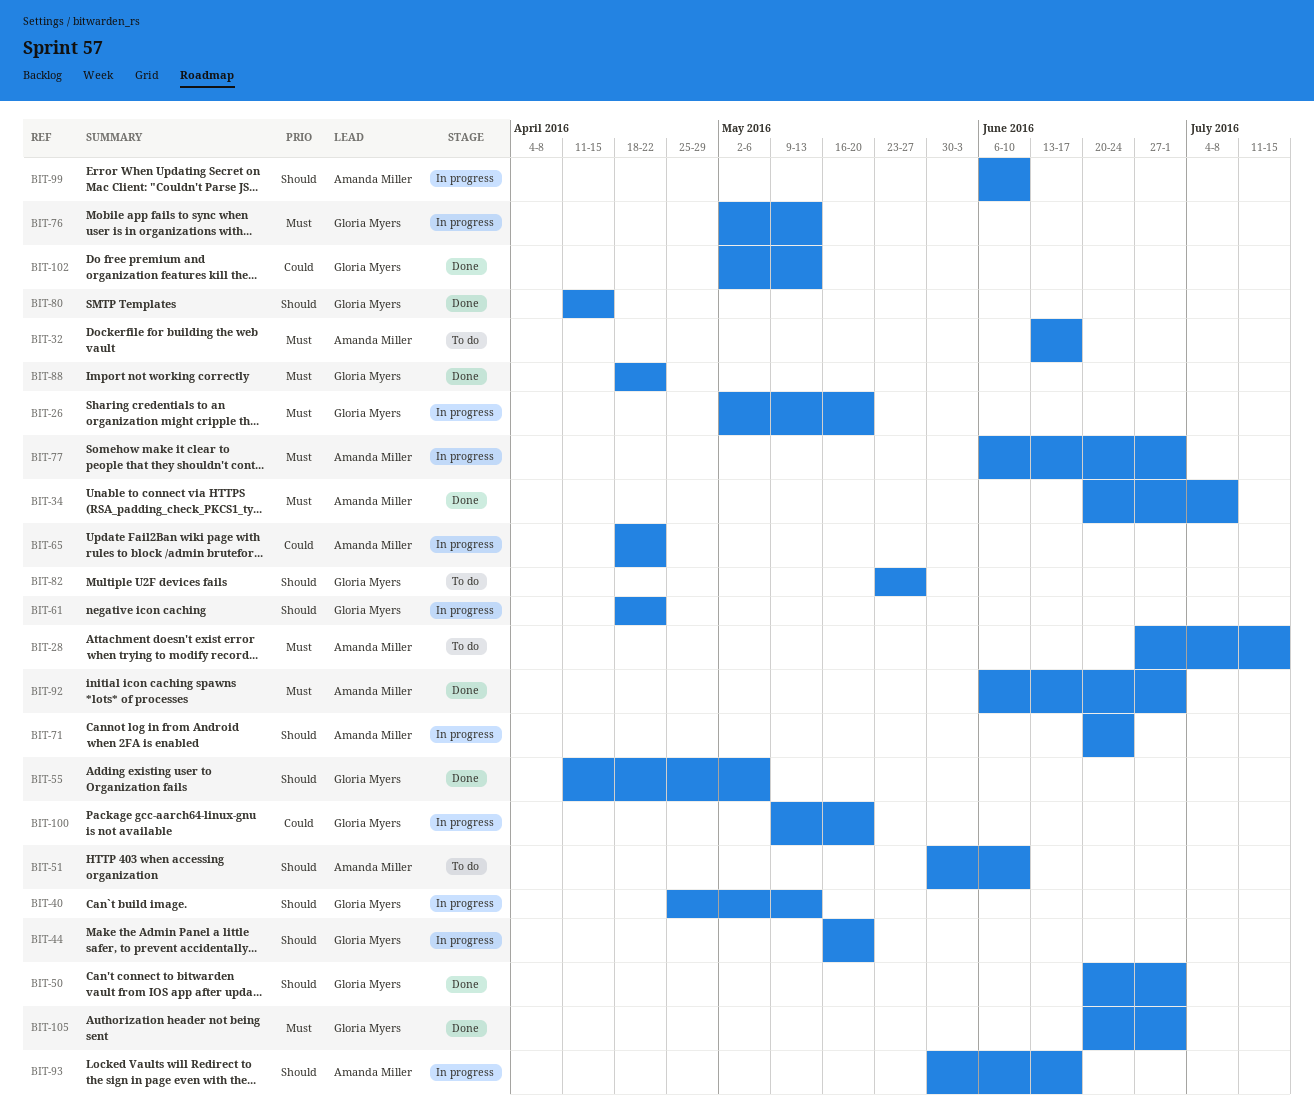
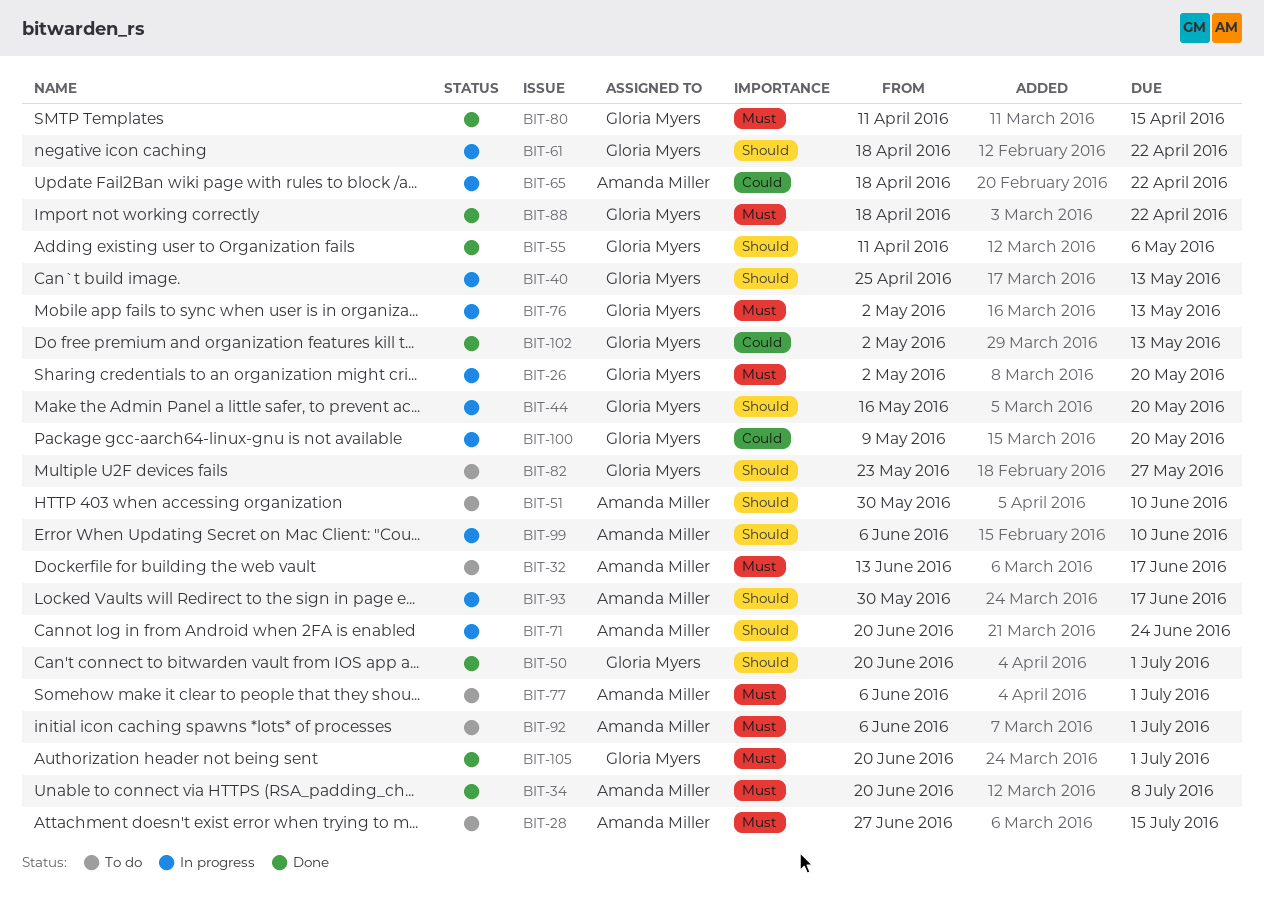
BIT-77, status: In progress -> To do
BIT-80, priority: Should -> Must
BIT-92, status: Done -> To do

